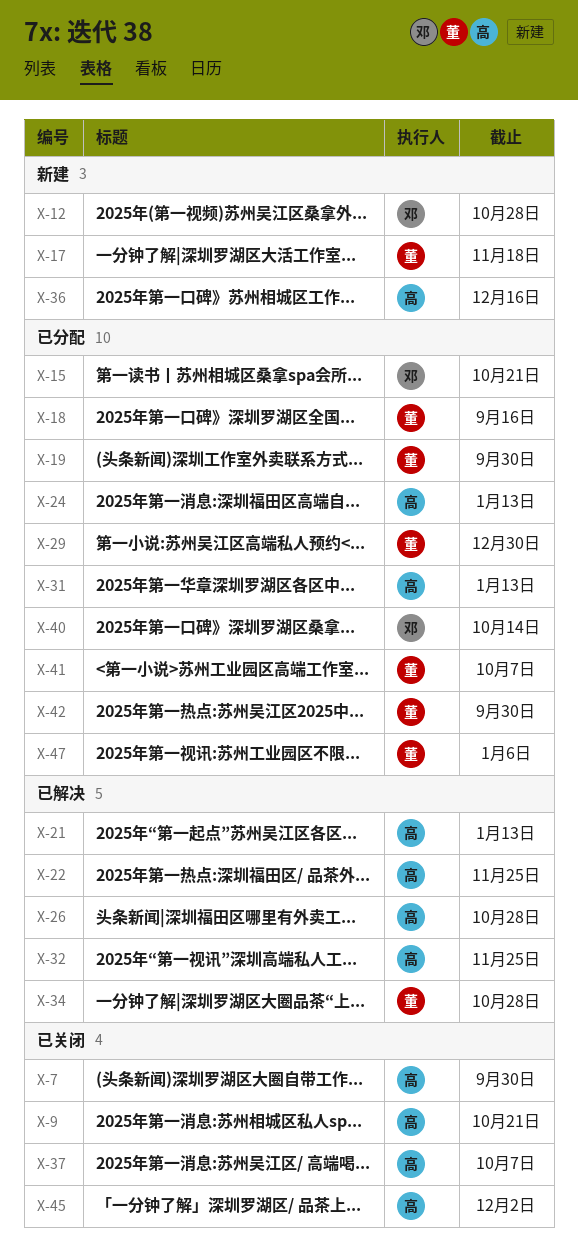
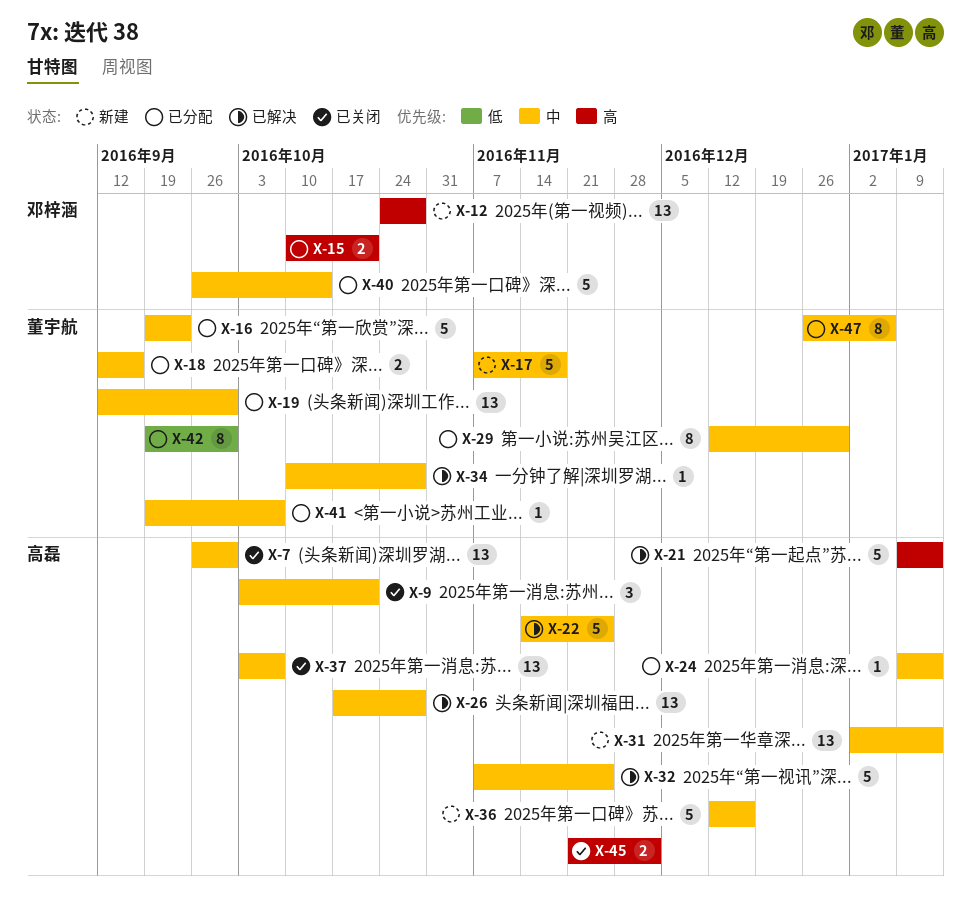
X-16: none -> present
X-31, status: 已分配 -> 新建

